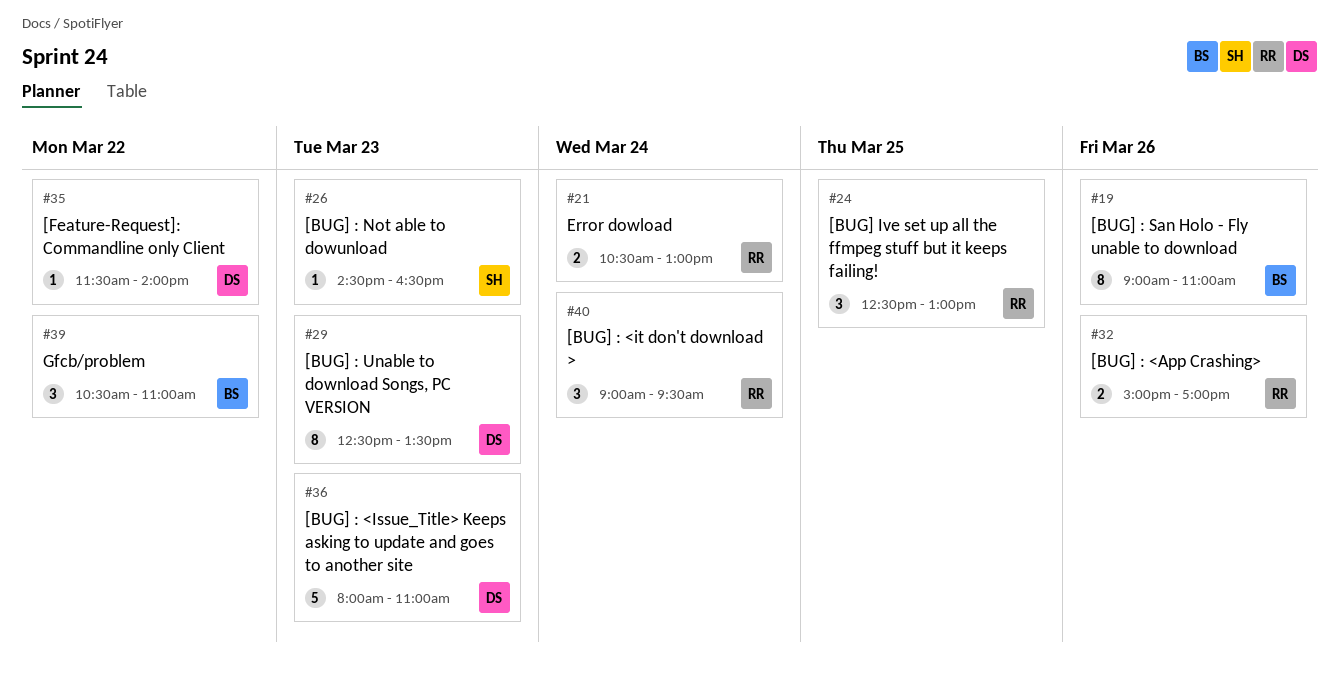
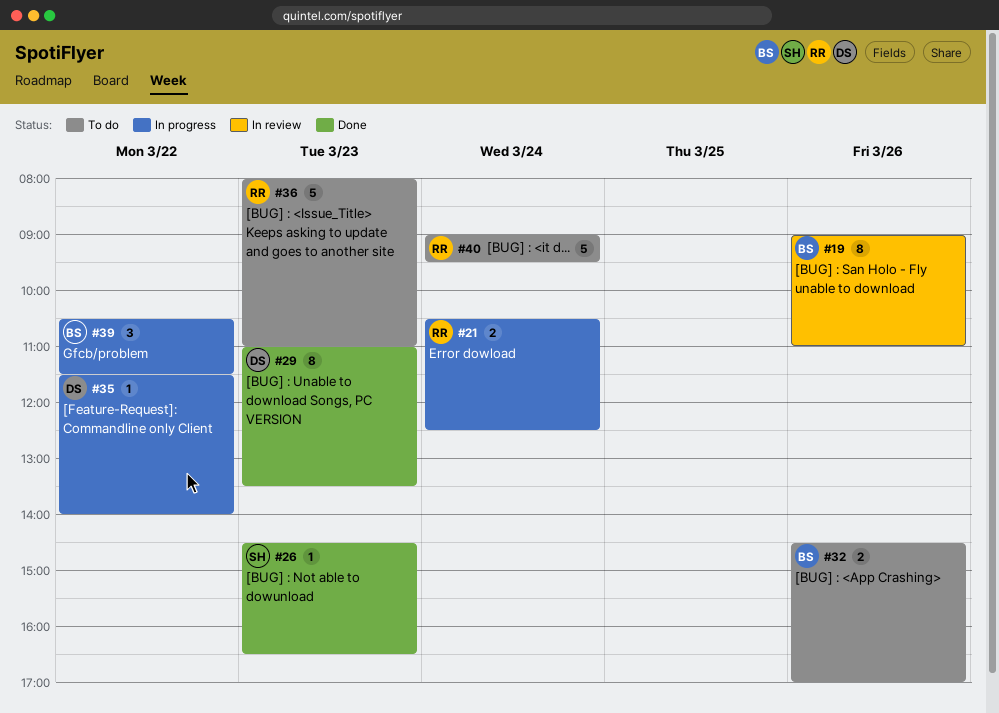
#21, ends: 13:00 -> 12:30
#24: present -> none
#29, begins: 12:30 -> 11:00
#32, owner: RR -> BS
#32, begins: 15:00 -> 14:30
#36, owner: DS -> RR
#39, ends: 11:00 -> 11:30
#40, estimate: 3 -> 5

